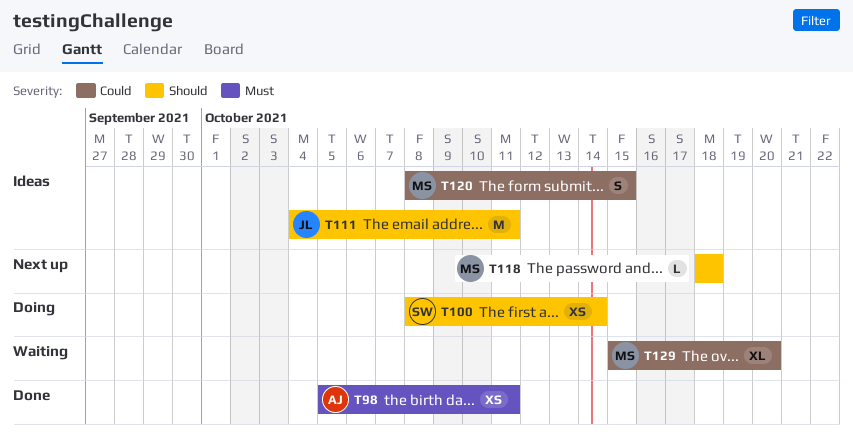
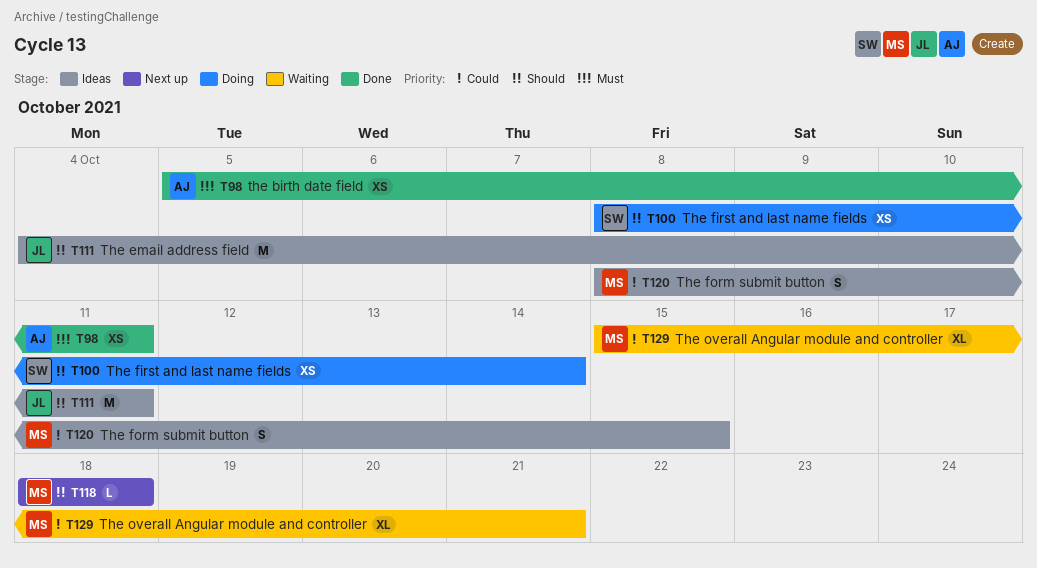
T129, due: Oct 20 -> Oct 21

